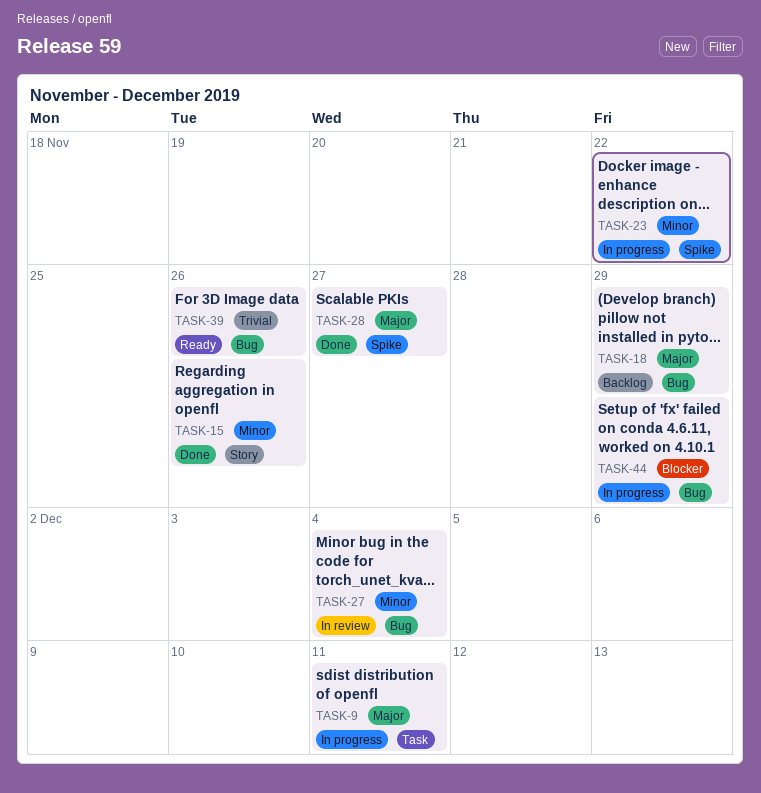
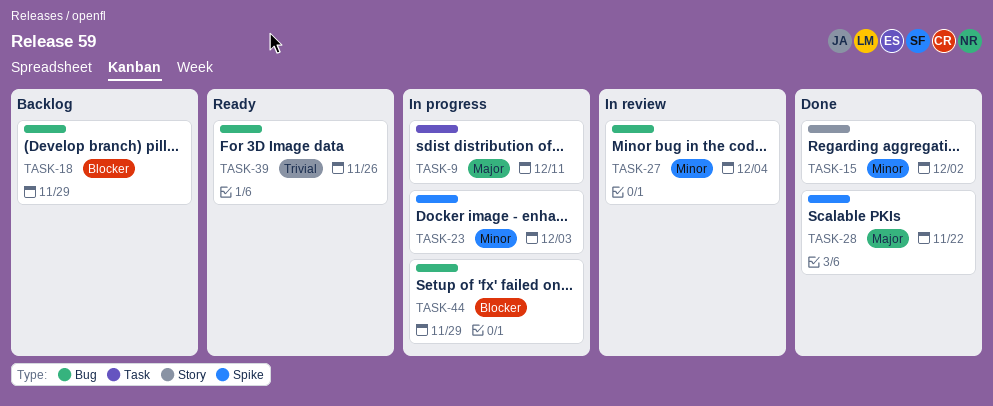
TASK-15, due: Nov 26 -> Dec 2
TASK-18, priority: Major -> Blocker
TASK-23, due: Nov 22 -> Dec 3
TASK-28, due: Nov 27 -> Nov 22

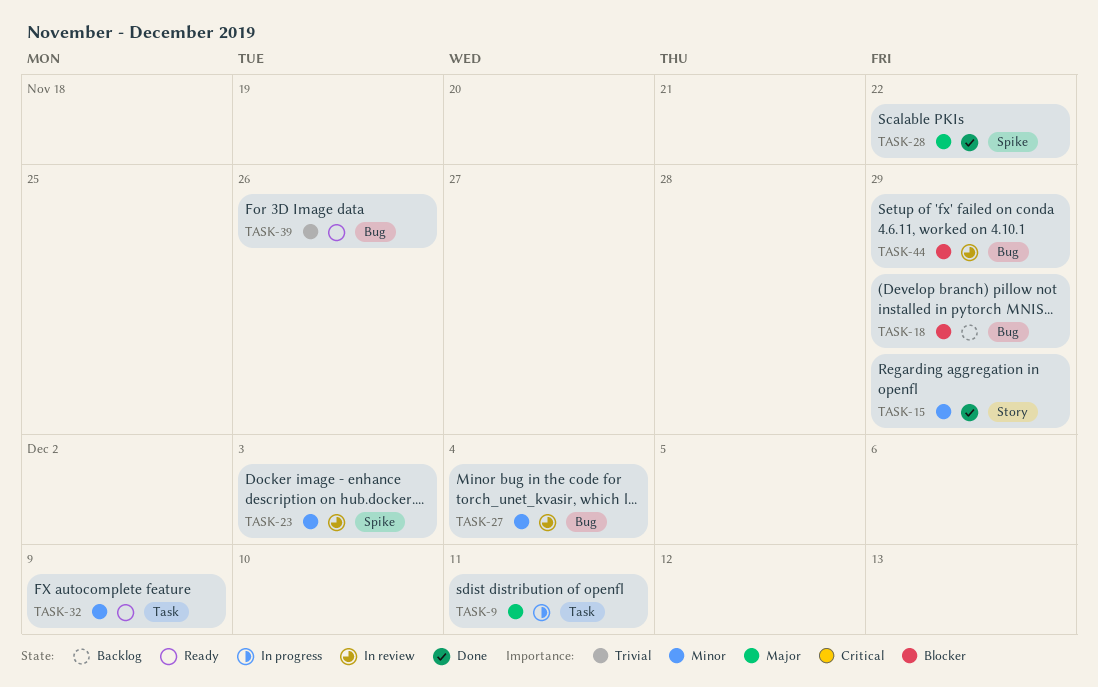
TASK-15, due: Dec 2 -> Nov 29
TASK-23, status: In progress -> In review
TASK-32: none -> present
TASK-44, status: In progress -> In review

